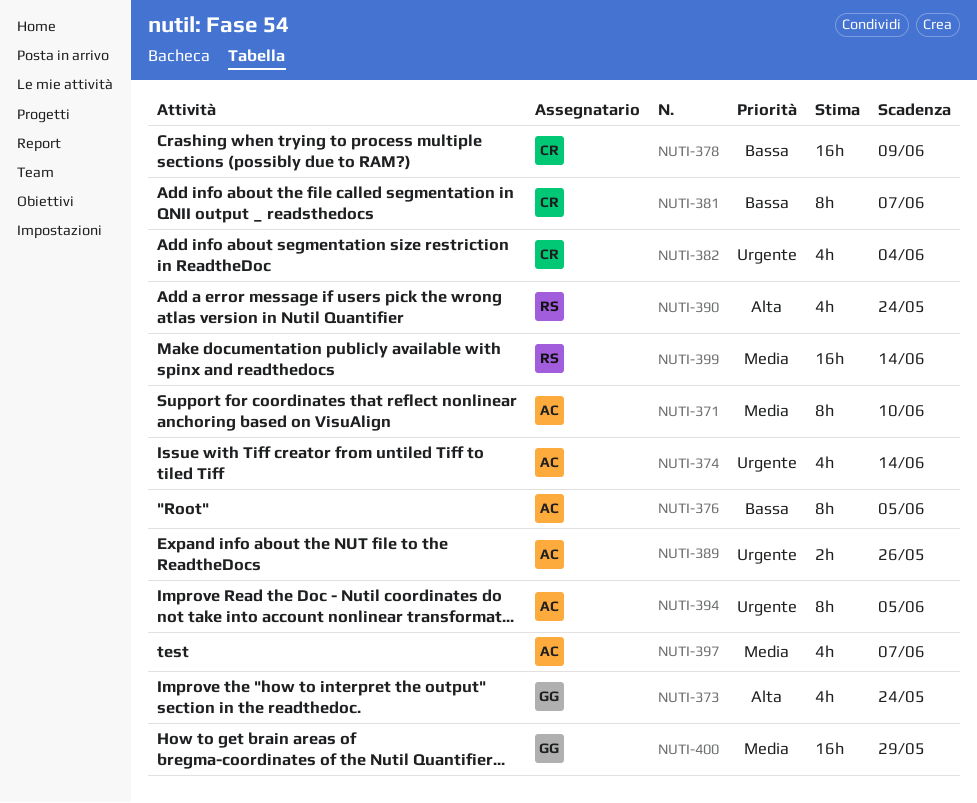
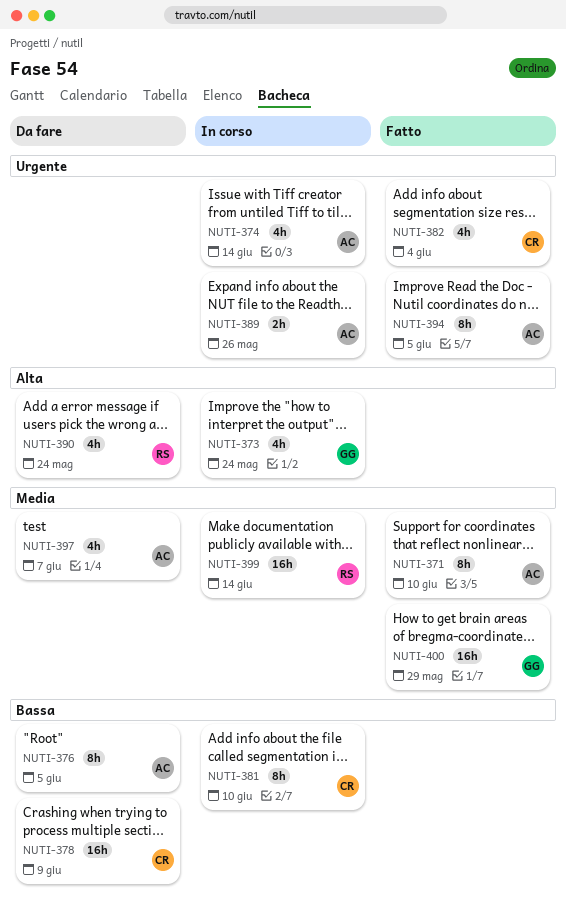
NUTI-381, due: Jun 7 -> Jun 10

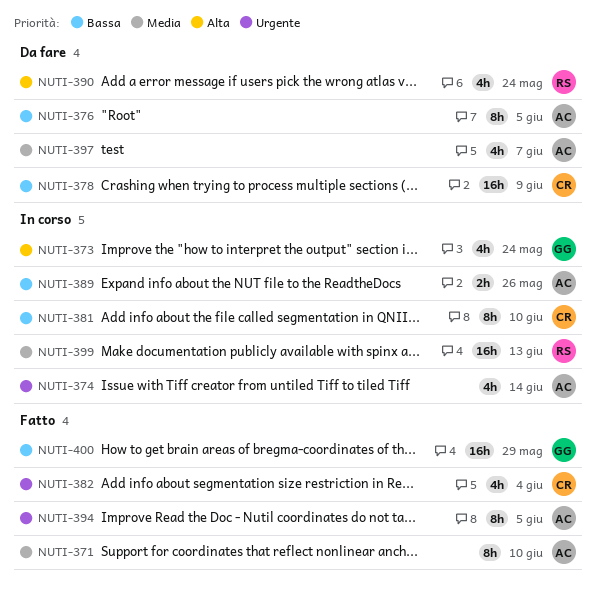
NUTI-389, priority: Urgente -> Bassa
NUTI-399, due: Jun 14 -> Jun 13
NUTI-400, priority: Media -> Bassa

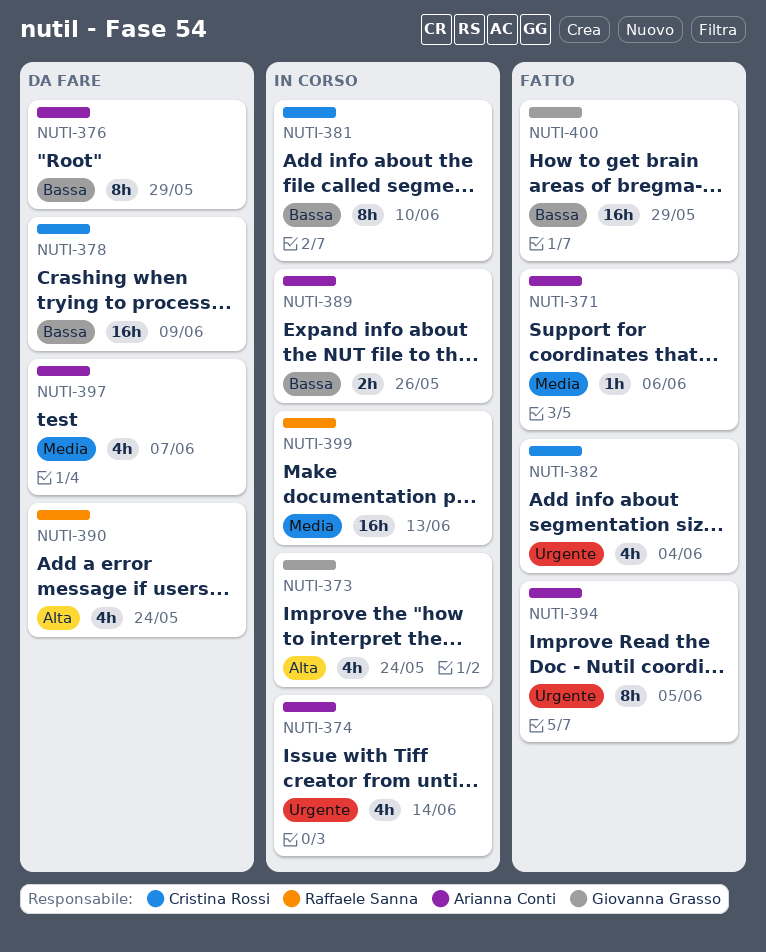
NUTI-371, estimate: 8h -> 1h
NUTI-371, due: Jun 10 -> Jun 6
NUTI-376, due: Jun 5 -> May 29

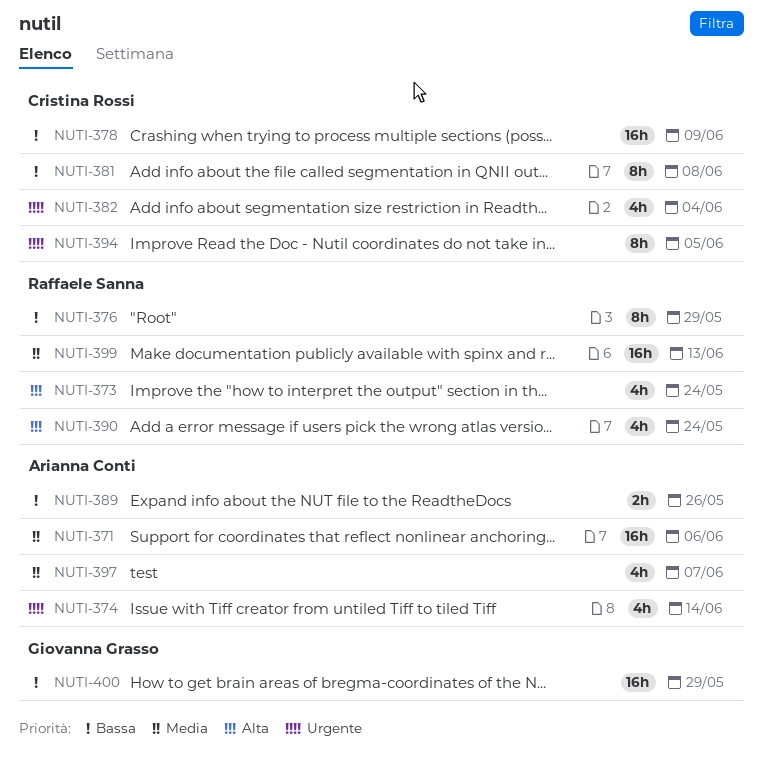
NUTI-371, estimate: 1h -> 16h
NUTI-373, owner: Giovanna Grasso -> Raffaele Sanna
NUTI-376, owner: Arianna Conti -> Raffaele Sanna
NUTI-381, due: Jun 10 -> Jun 8
NUTI-394, owner: Arianna Conti -> Cristina Rossi

